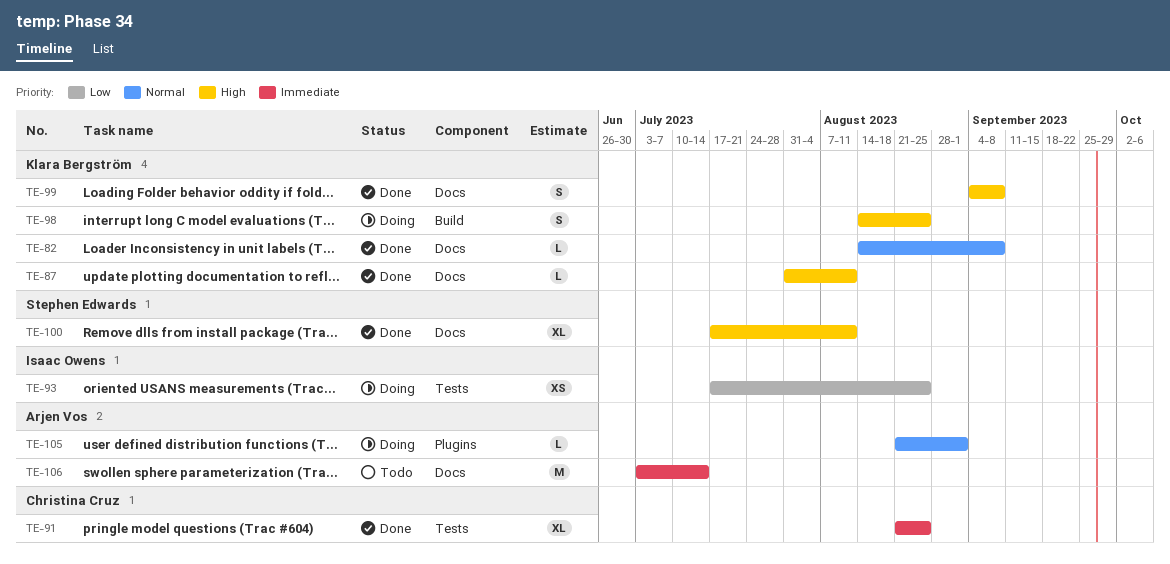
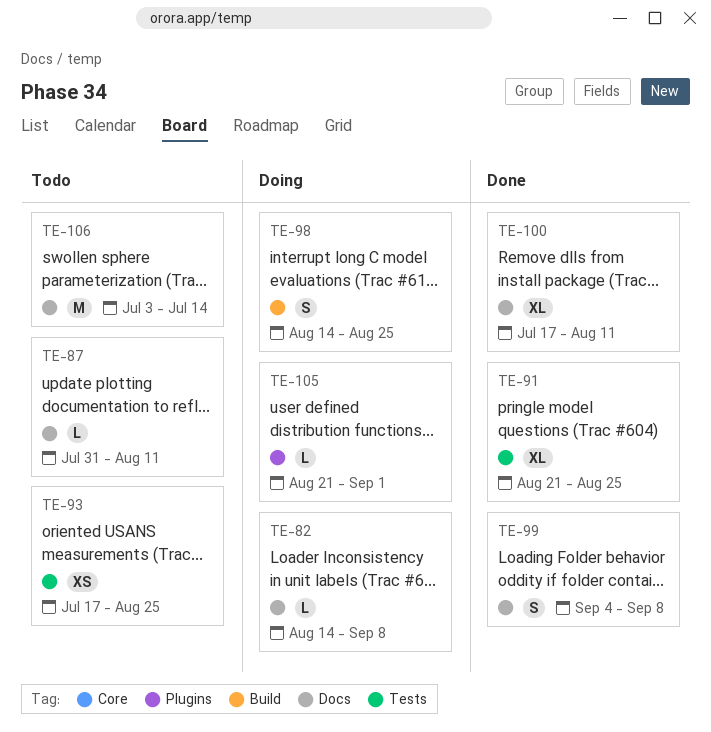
TE-82, status: Done -> Doing
TE-87, status: Done -> Todo
TE-93, status: Doing -> Todo

